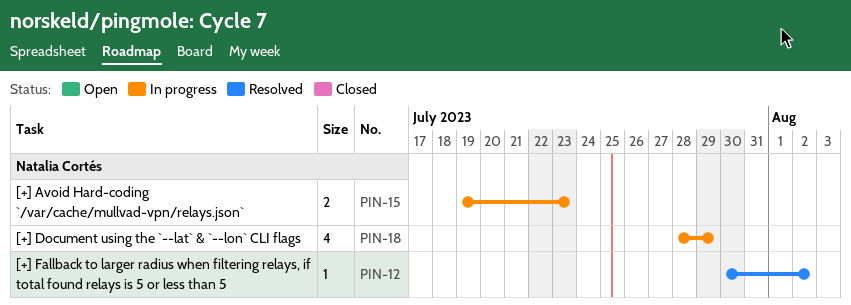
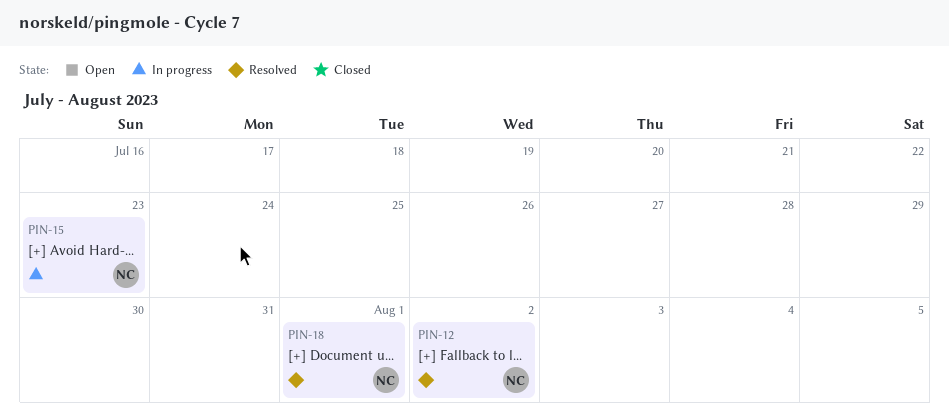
PIN-18, status: In progress -> Resolved
PIN-18, due: Jul 29 -> Aug 1

